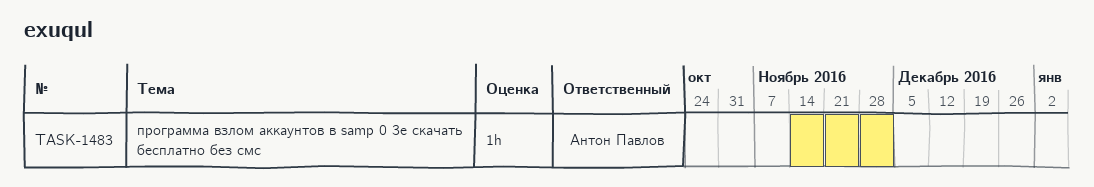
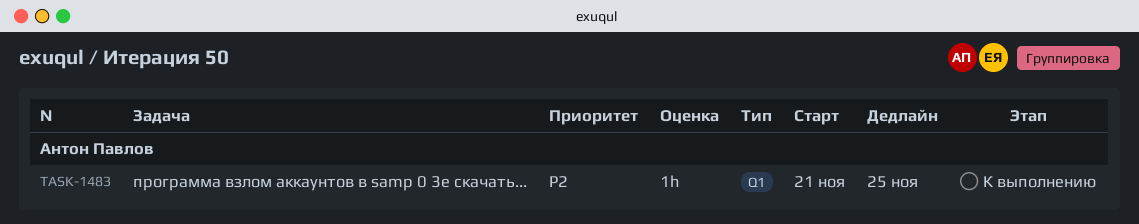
TASK-1483, start: Nov 14 -> Nov 21
TASK-1483, due: Dec 2 -> Nov 25

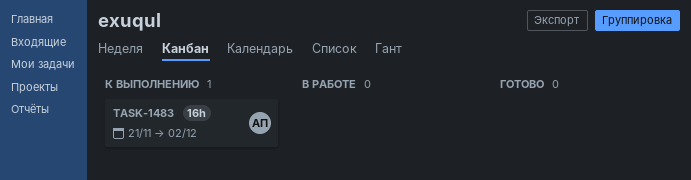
TASK-1483, estimate: 1h -> 16h
TASK-1483, due: Nov 25 -> Dec 2

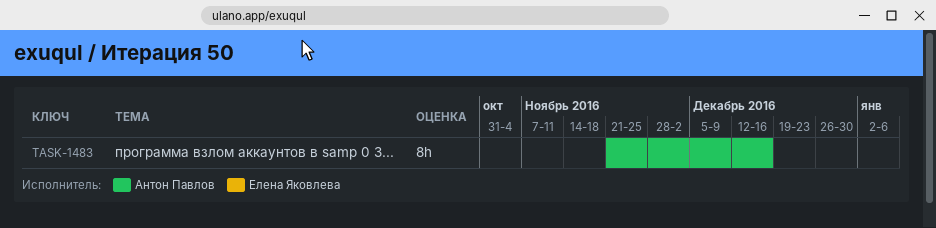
TASK-1483, estimate: 16h -> 8h
TASK-1483, due: Dec 2 -> Dec 16

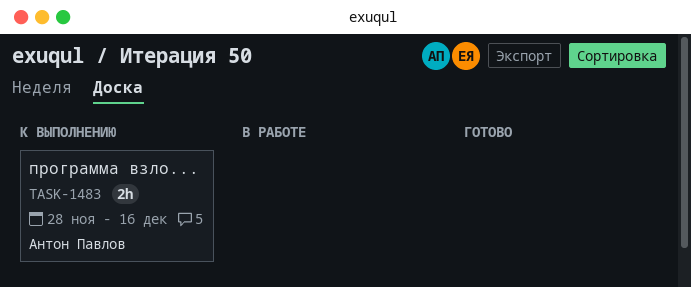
TASK-1483, estimate: 8h -> 2h
TASK-1483, start: Nov 21 -> Nov 28

